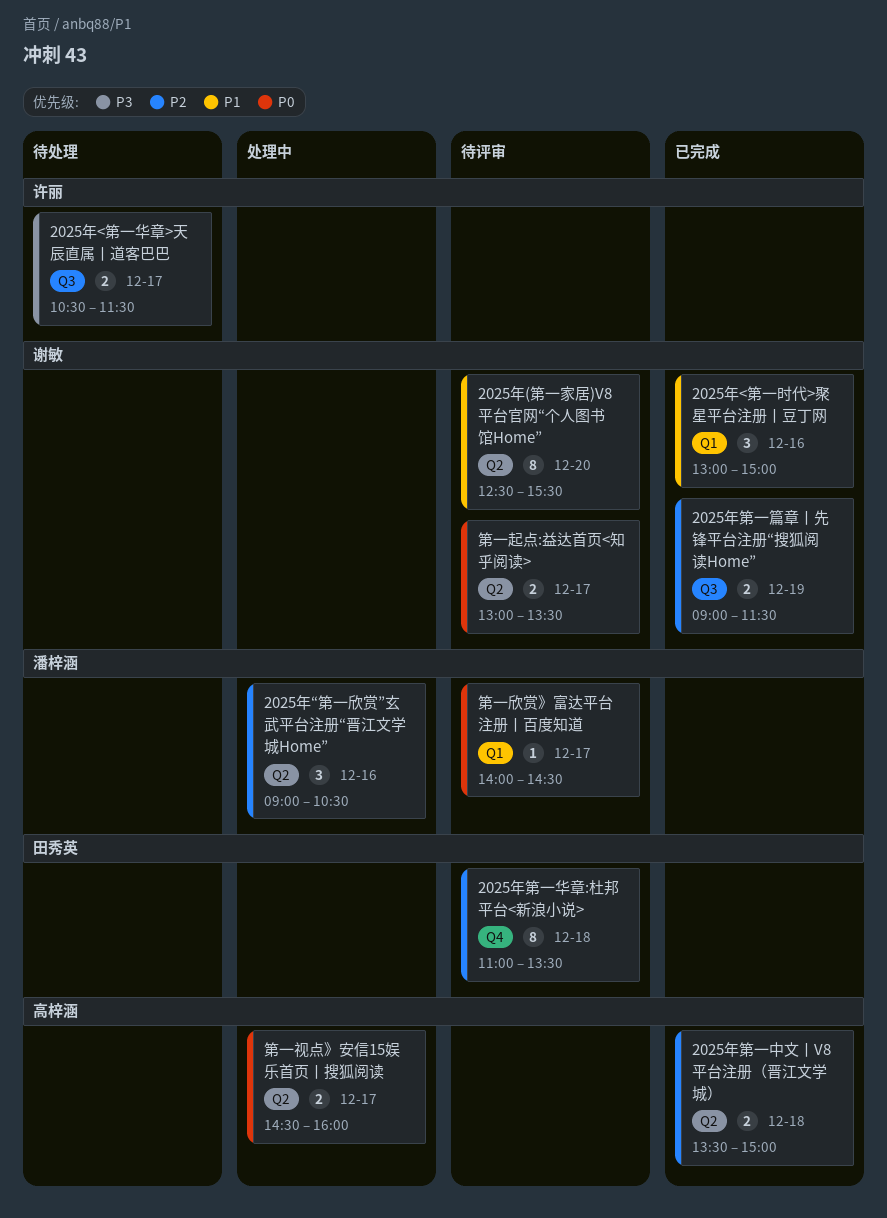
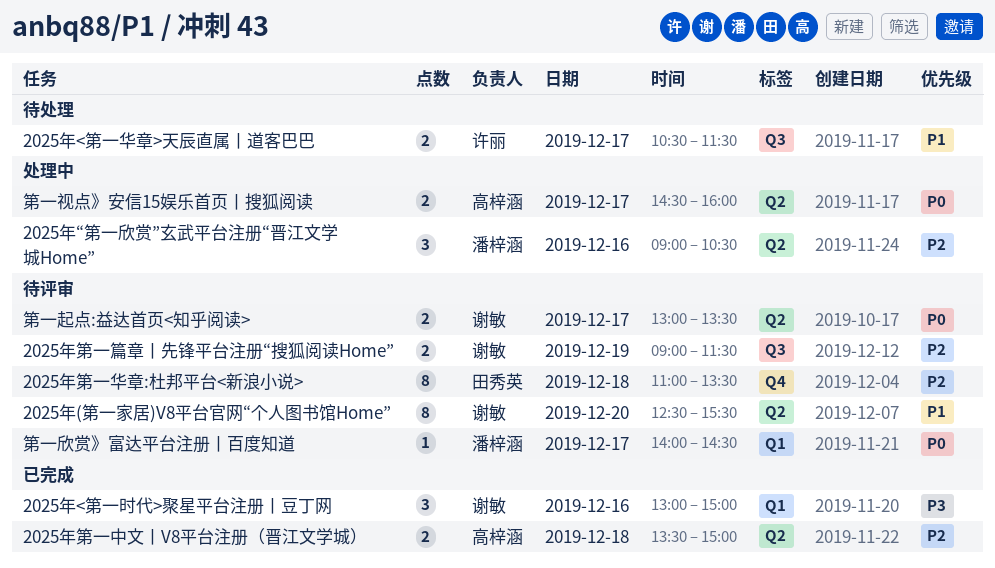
2025年<第一华章>天辰直属丨道客巴巴, priority: P3 -> P1
2025年<第一时代>聚星平台注册丨豆丁网, priority: P1 -> P3
2025年第一篇章丨先锋平台注册“搜狐阅读Home”, status: 已完成 -> 待评审

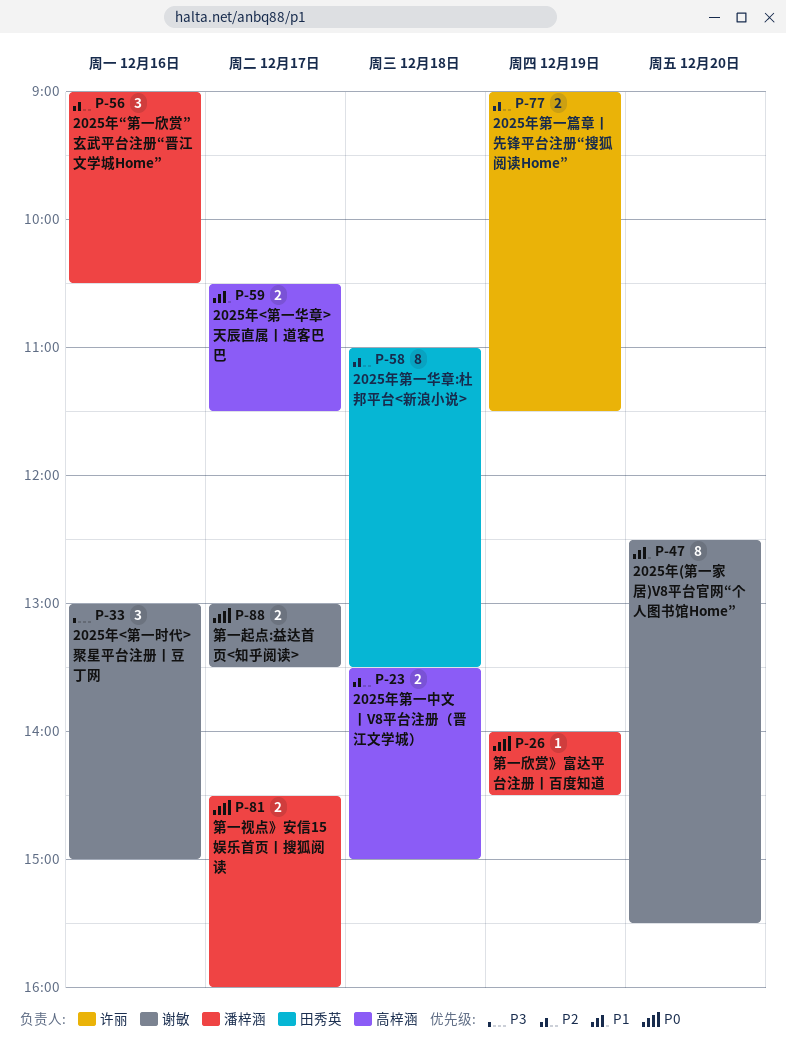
2025年<第一华章>天辰直属丨道客巴巴, owner: 许丽 -> 高梓涵
2025年第一篇章丨先锋平台注册“搜狐阅读Home”, owner: 谢敏 -> 许丽
第一欣赏》富达平台注册丨百度知道, day: Dec 17 -> Dec 19
第一视点》安信15娱乐首页丨搜狐阅读, owner: 高梓涵 -> 潘梓涵

